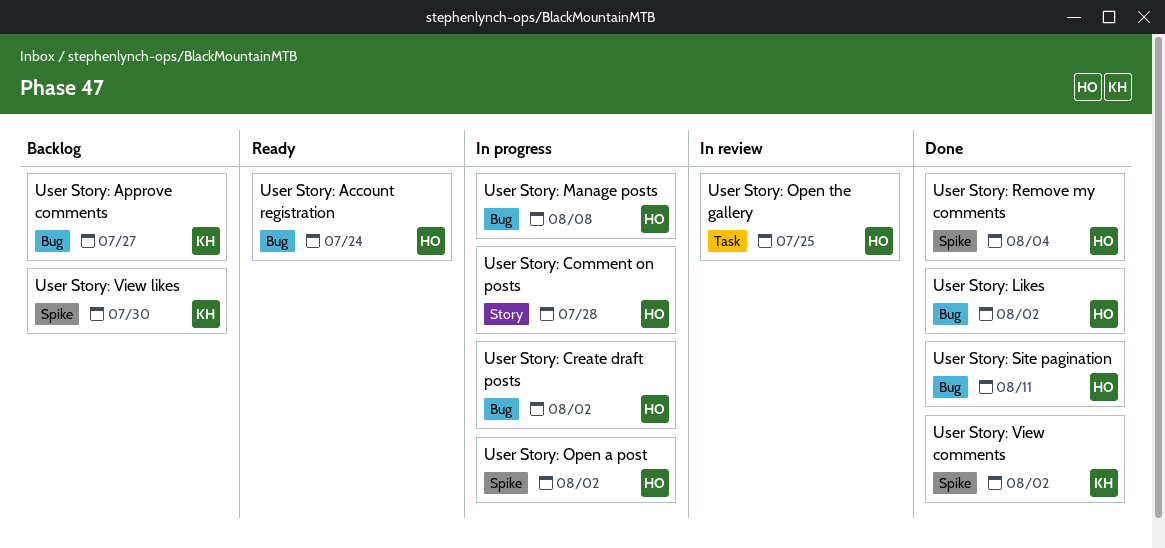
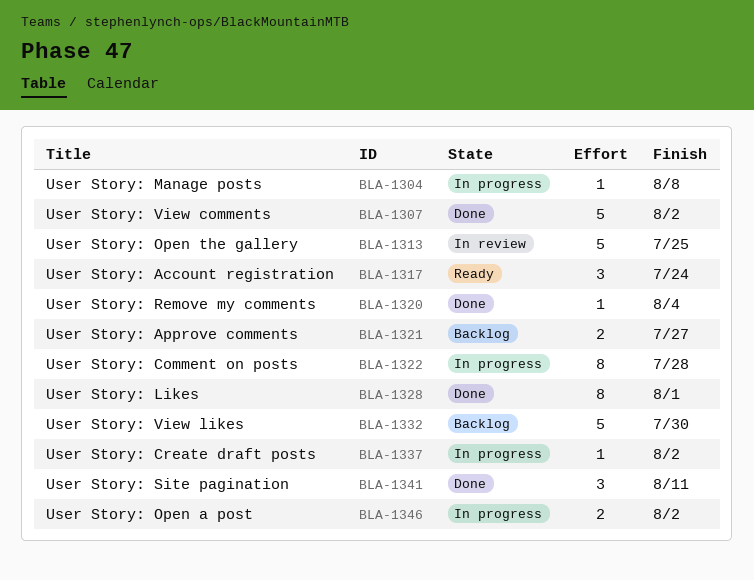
User Story: Likes, due: Aug 2 -> Aug 1

